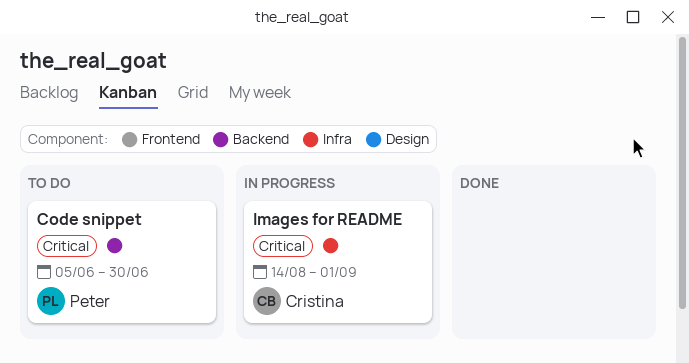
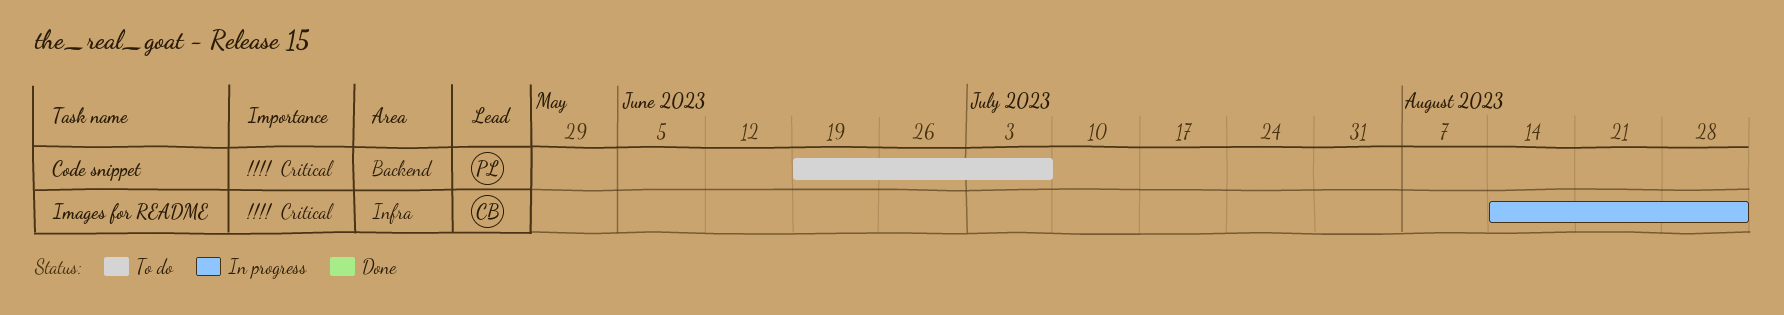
Code snippet, start: Jun 5 -> Jun 19
Code snippet, due: Jun 30 -> Jul 7

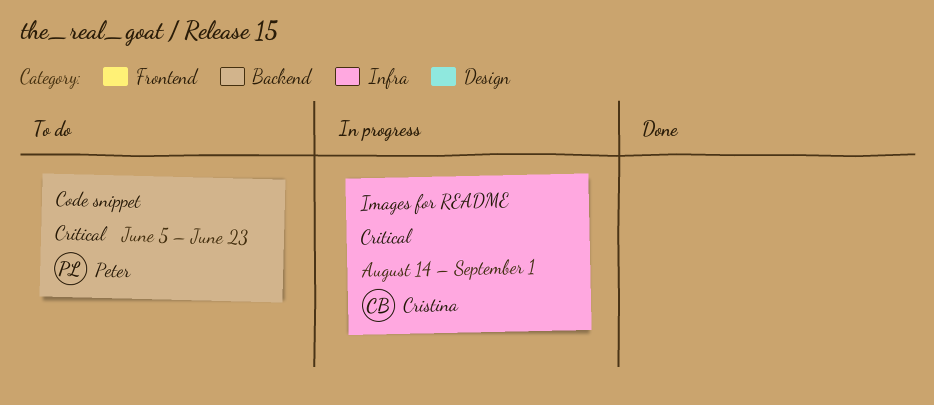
Code snippet, start: Jun 19 -> Jun 5
Code snippet, due: Jul 7 -> Jun 23

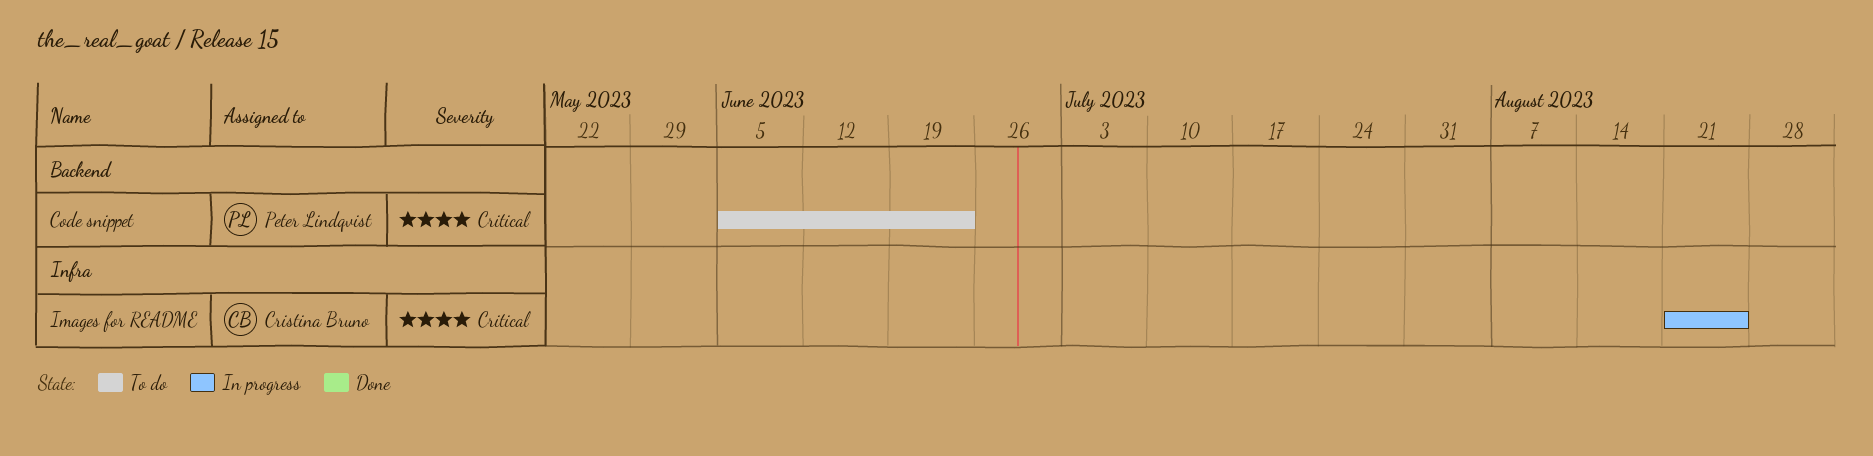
Images for README, start: Aug 14 -> Aug 21
Images for README, due: Sep 1 -> Aug 25

